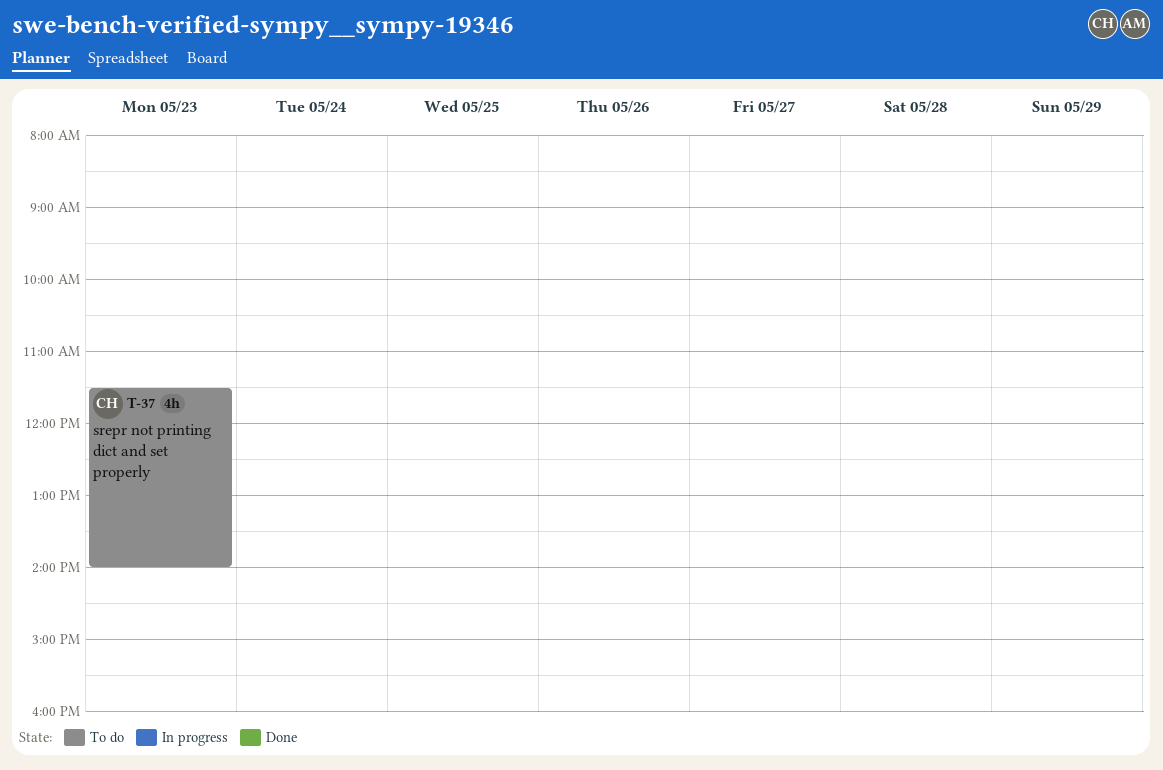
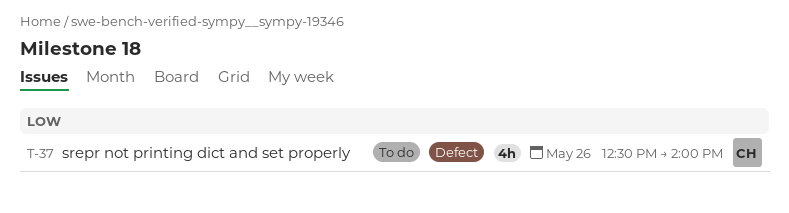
T-37, day: May 23 -> May 26
T-37, begins: 11:30 -> 12:30

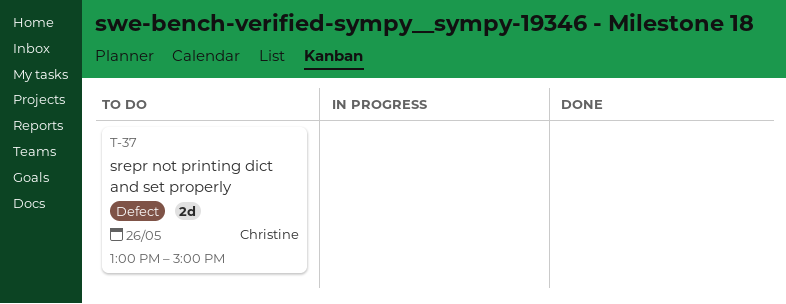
T-37, estimate: 4h -> 2d
T-37, begins: 12:30 -> 13:00
T-37, ends: 14:00 -> 15:00

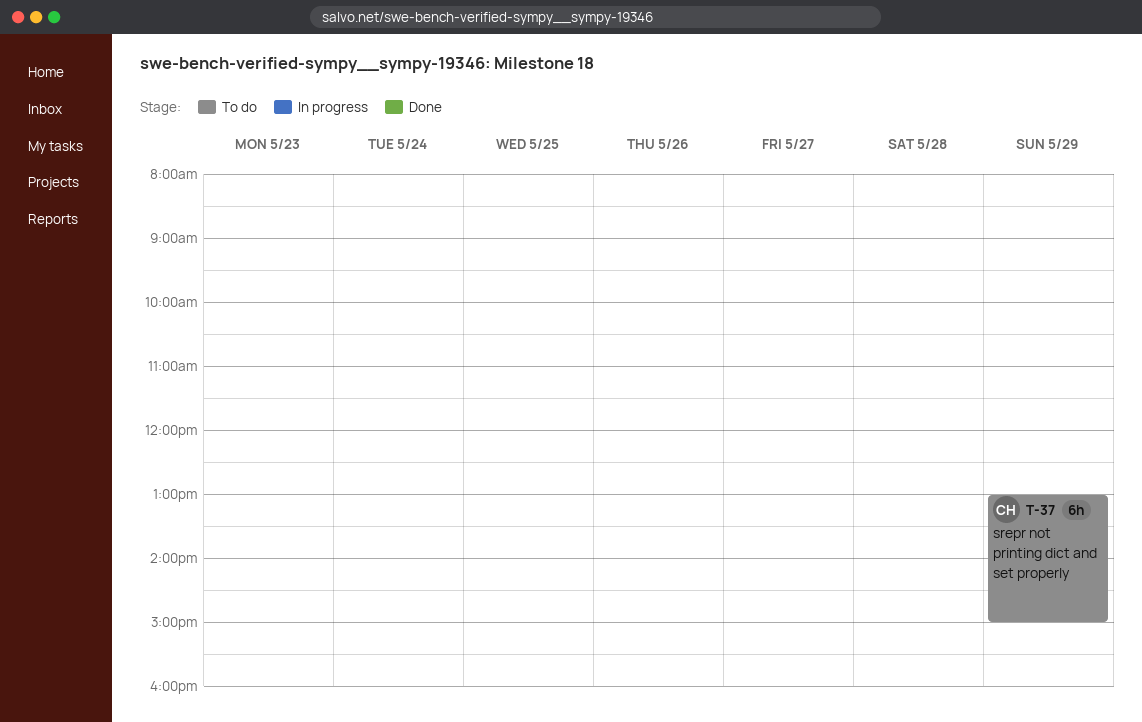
T-37, estimate: 2d -> 6h
T-37, day: May 26 -> May 29

